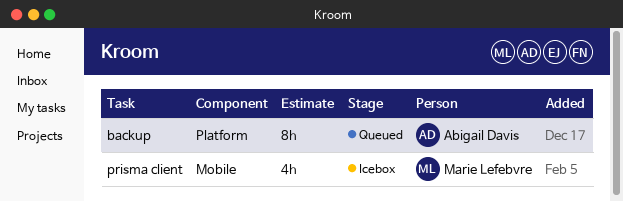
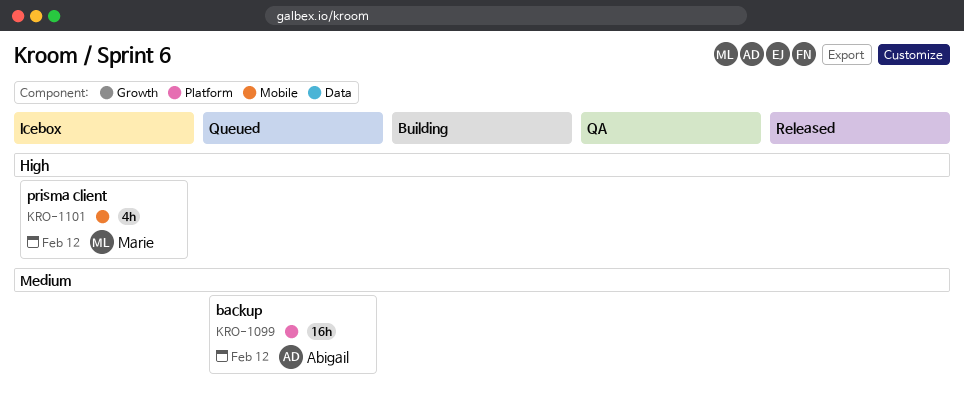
backup, estimate: 8h -> 16h

